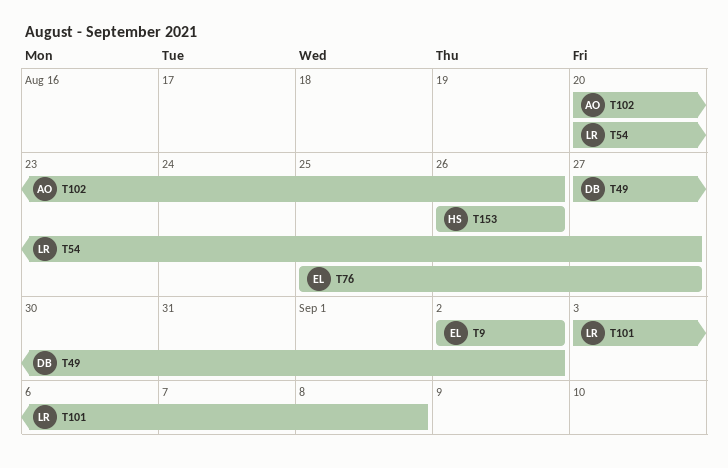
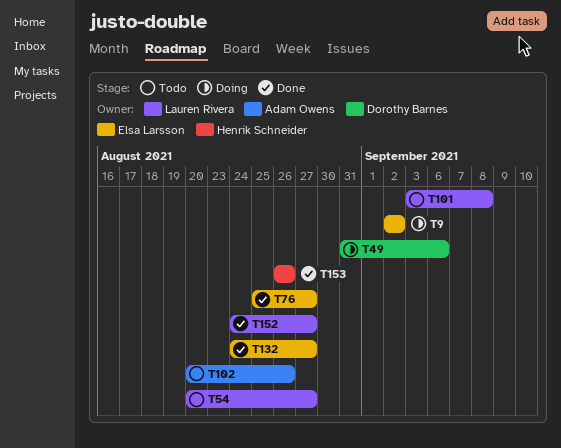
T49, start: Aug 27 -> Aug 31
T49, due: Sep 2 -> Sep 6
T132: none -> present
T152: none -> present

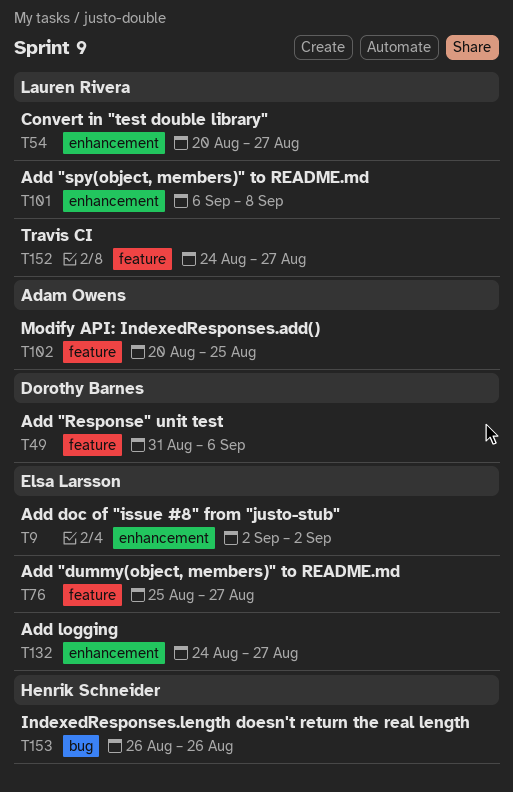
T101, start: Sep 3 -> Sep 6
T102, due: Aug 26 -> Aug 25

